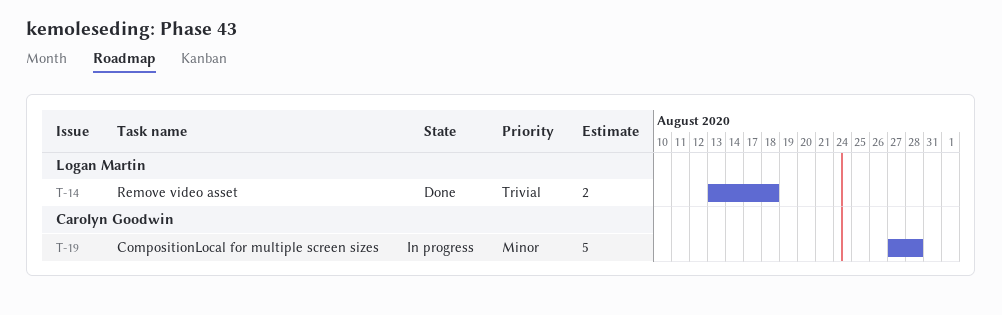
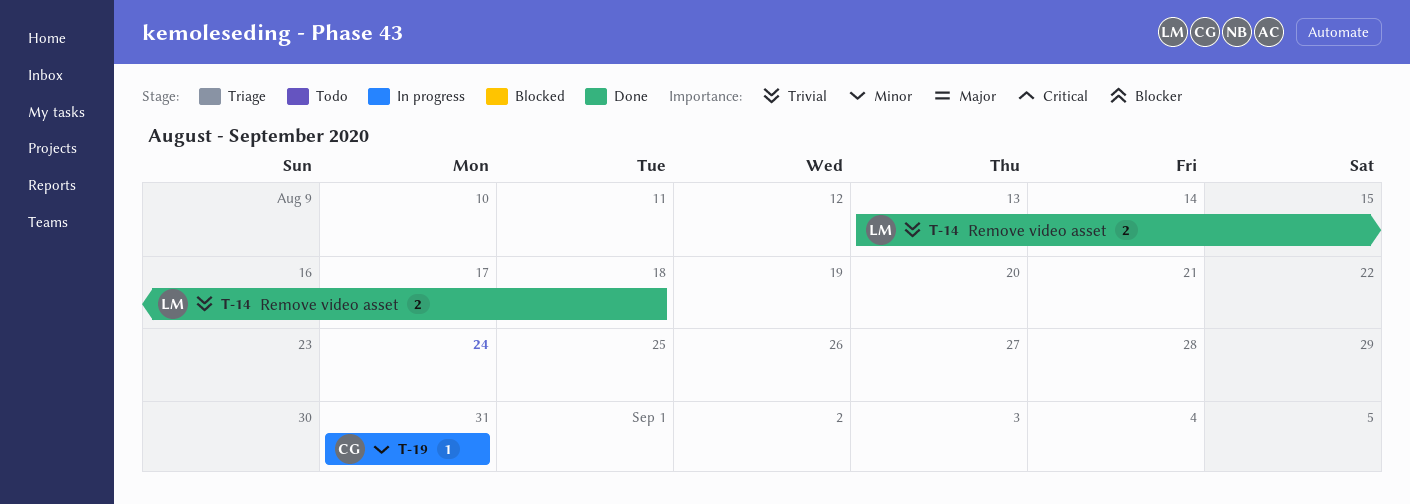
T-19, estimate: 5 -> 1
T-19, start: Aug 27 -> Aug 31
T-19, due: Aug 28 -> Aug 31

